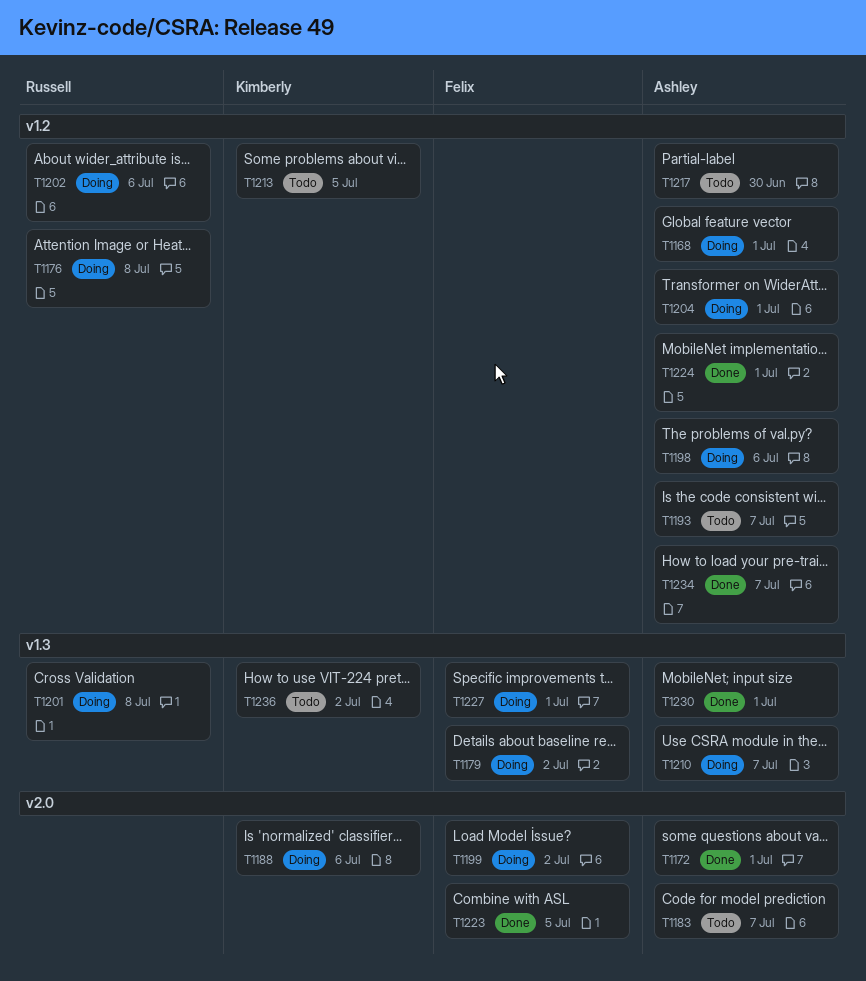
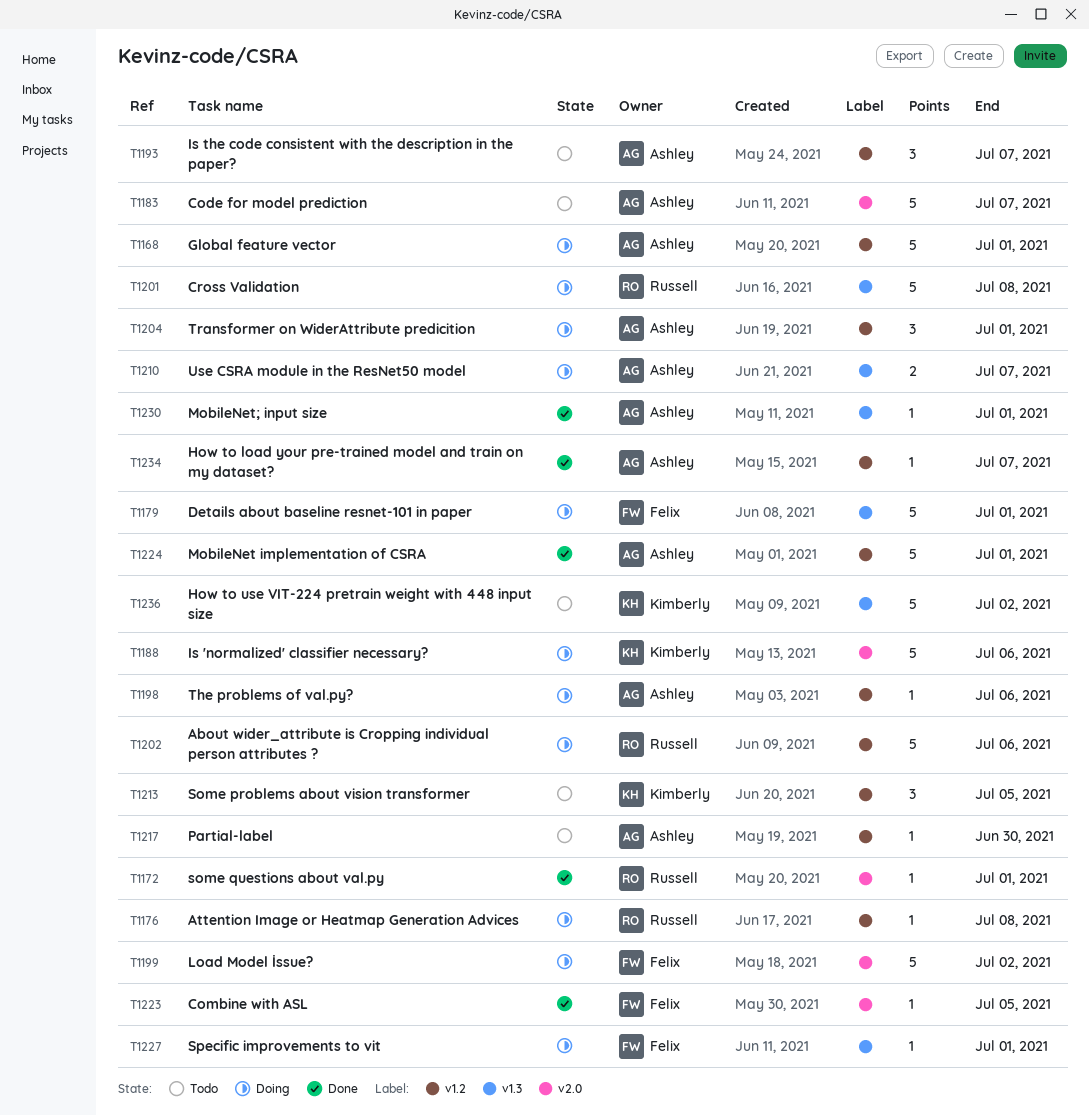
T1172, owner: Ashley -> Russell
T1179, due: Jul 2 -> Jul 1

